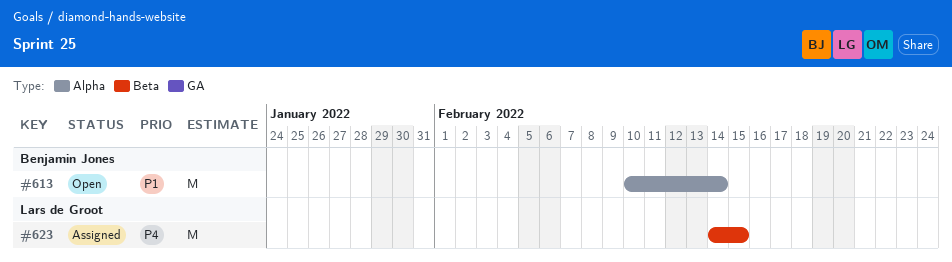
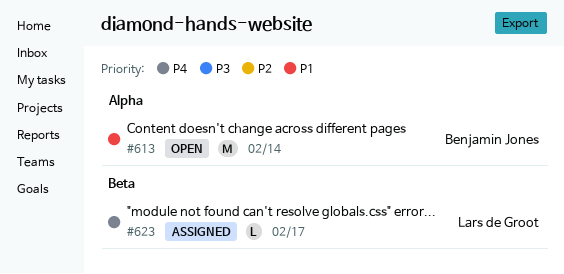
#623, estimate: M -> L
#623, due: Feb 15 -> Feb 17

